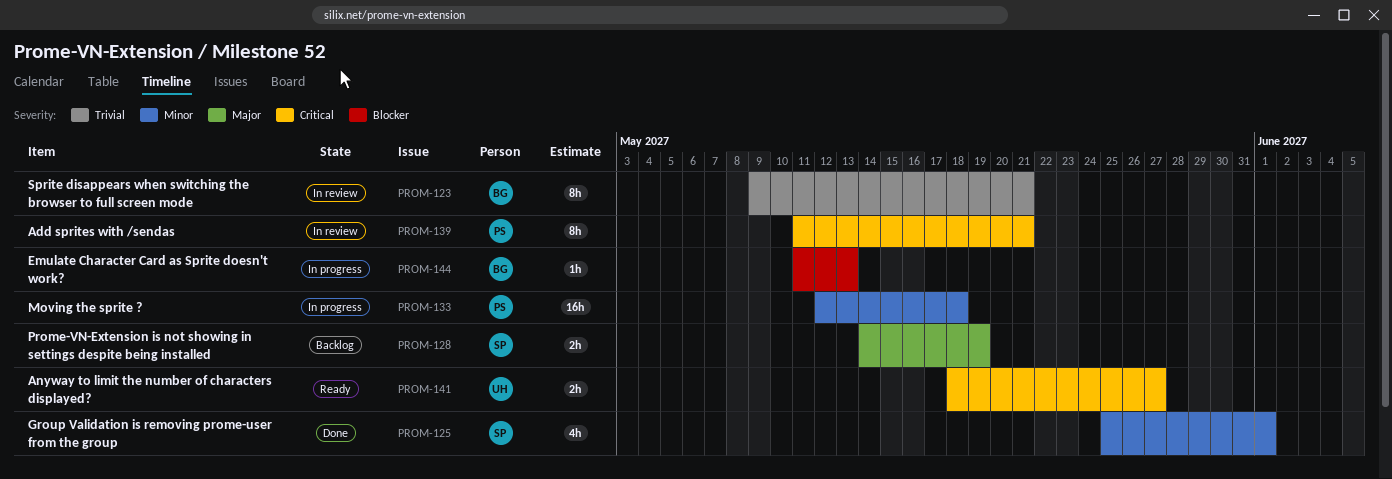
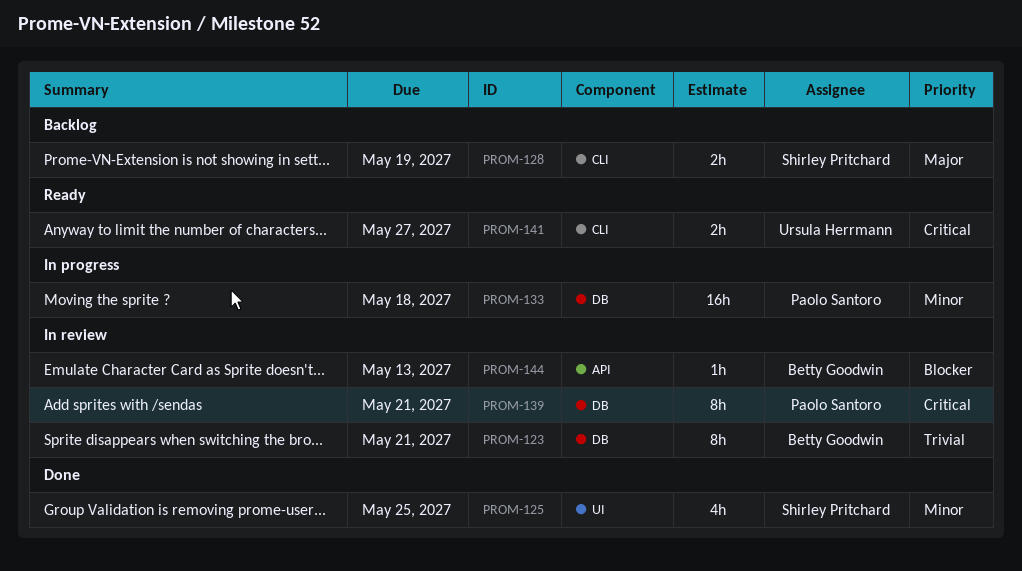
PROM-125, due: Jun 1 -> May 25
PROM-144, status: In progress -> In review

